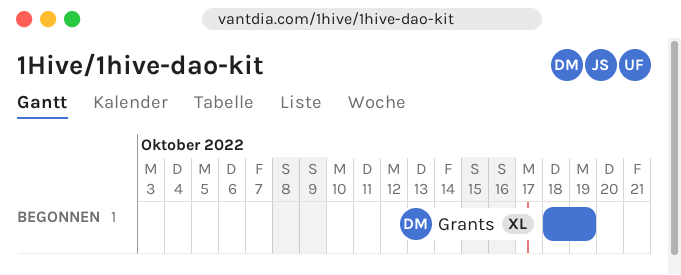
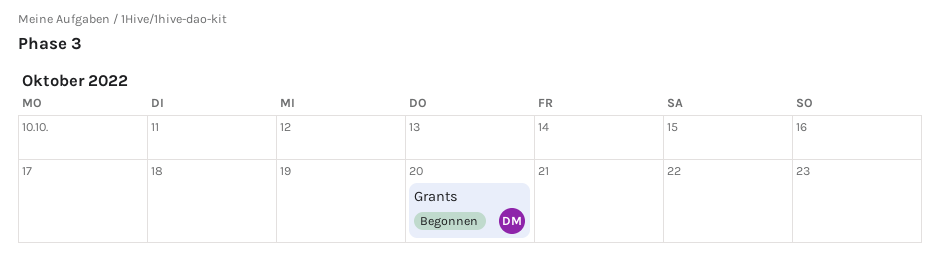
Grants, due: Oct 19 -> Oct 20

